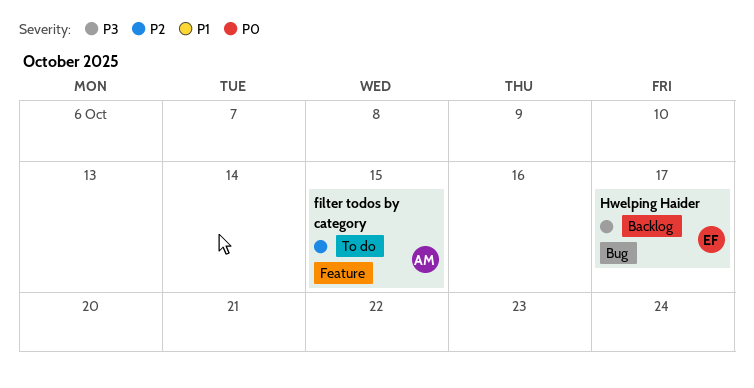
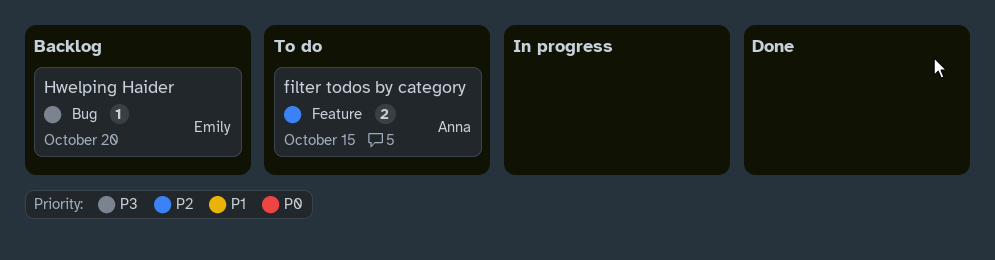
Hwelping Haider, due: Oct 17 -> Oct 20

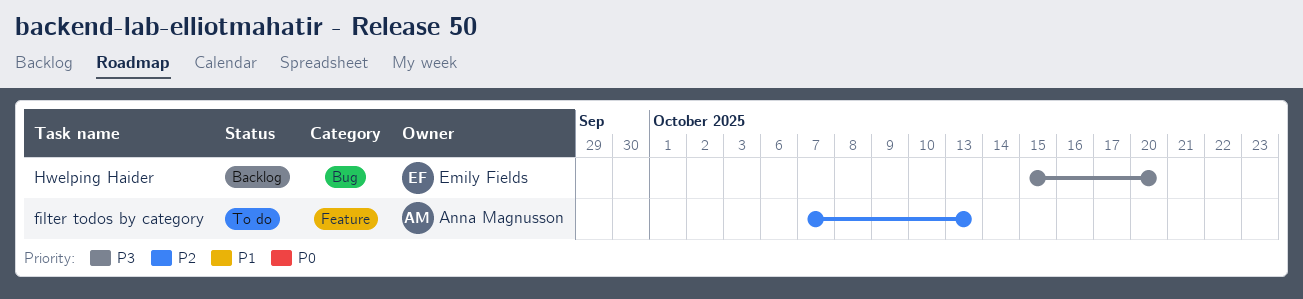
filter todos by category, due: Oct 15 -> Oct 13

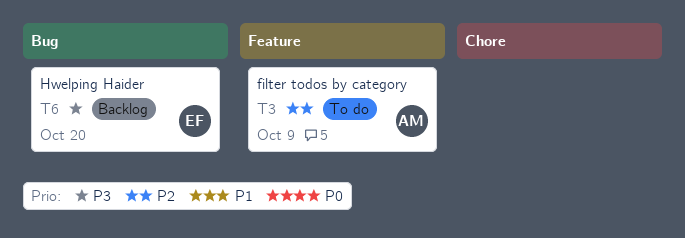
filter todos by category, due: Oct 13 -> Oct 9

